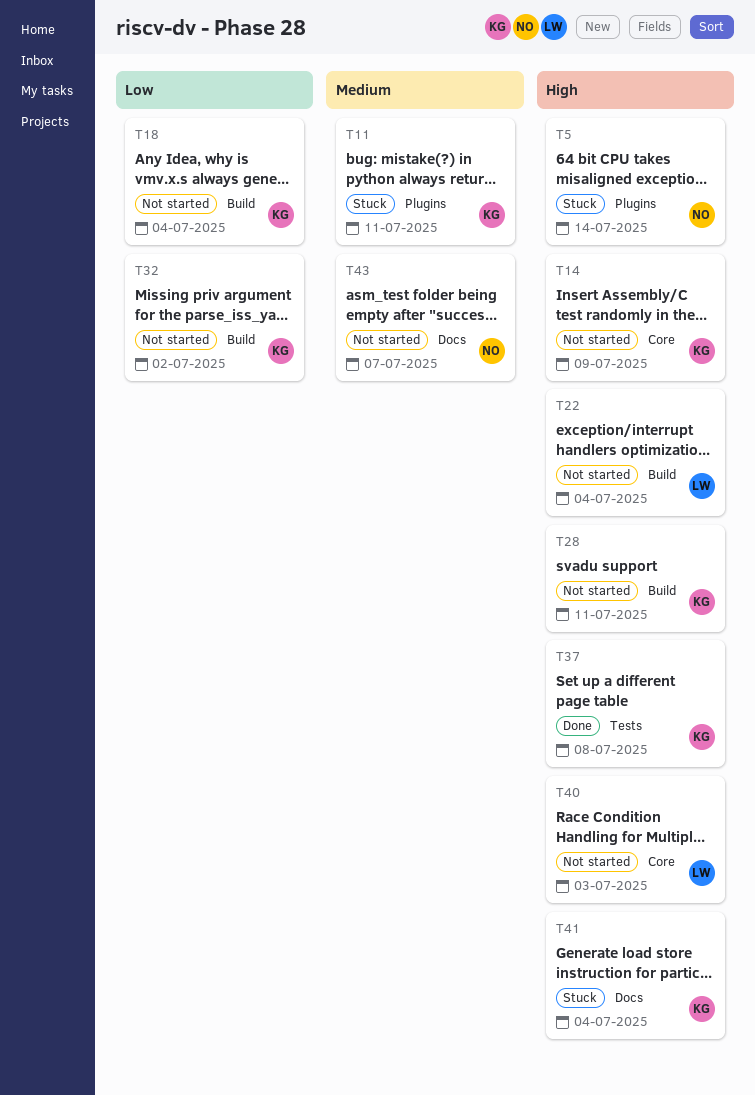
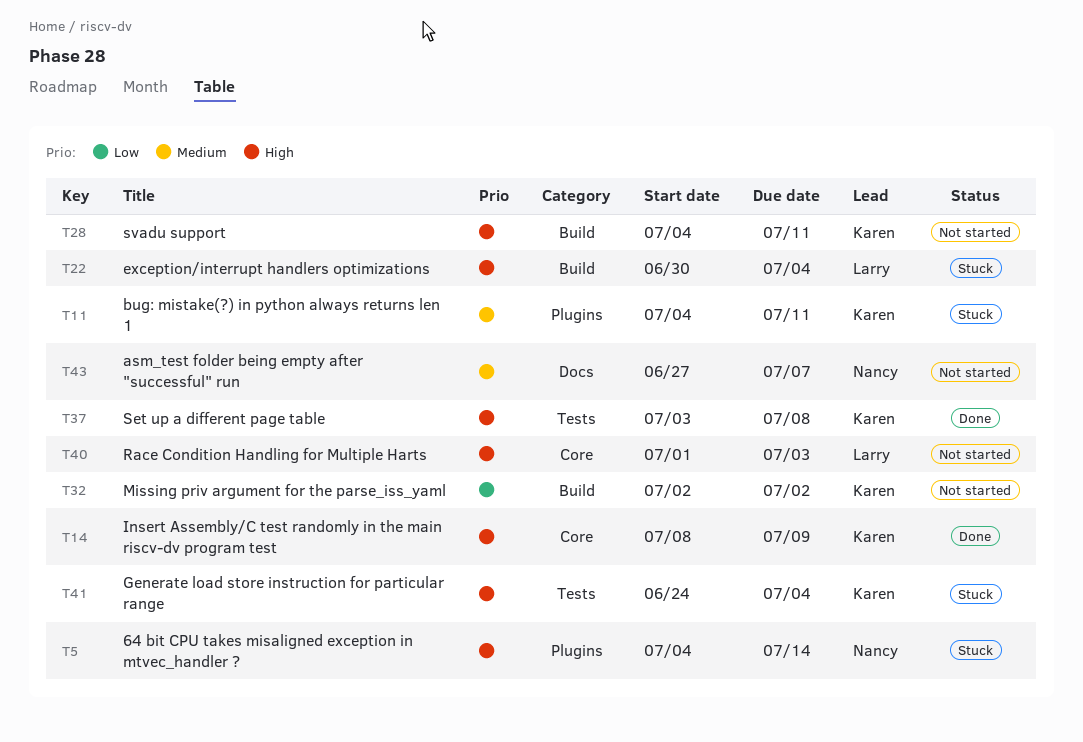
T14, status: Not started -> Done
T18: present -> none
T22, status: Not started -> Stuck
T41, label: Docs -> Tests

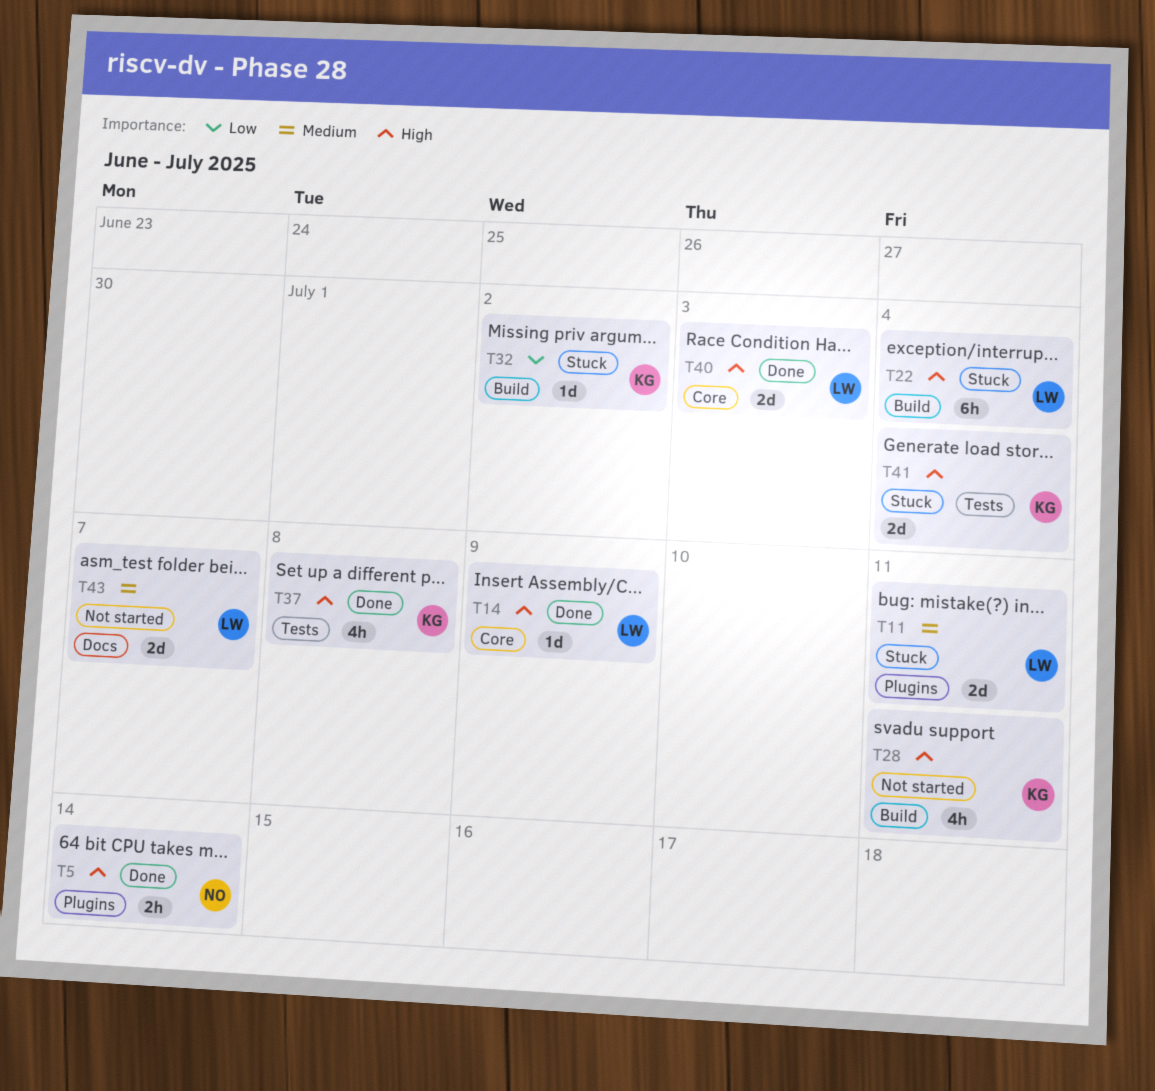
T5, status: Stuck -> Done
T11, owner: Karen -> Larry
T14, owner: Karen -> Larry
T32, status: Not started -> Stuck
T40, status: Not started -> Done
T43, owner: Nancy -> Larry

